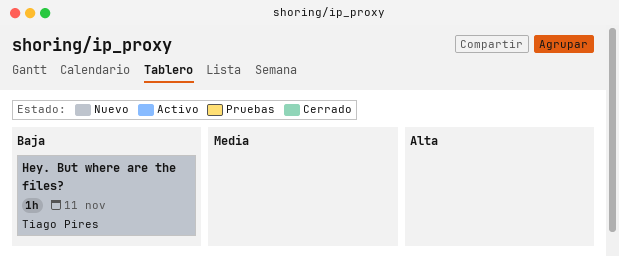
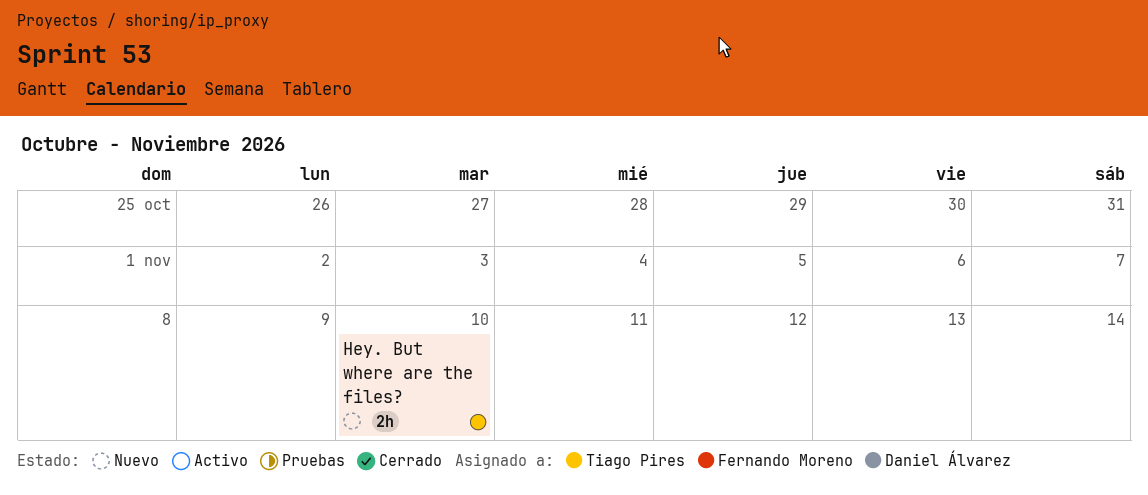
Hey. But where are the files?, estimate: 1h -> 2h
Hey. But where are the files?, due: Nov 11 -> Nov 10

